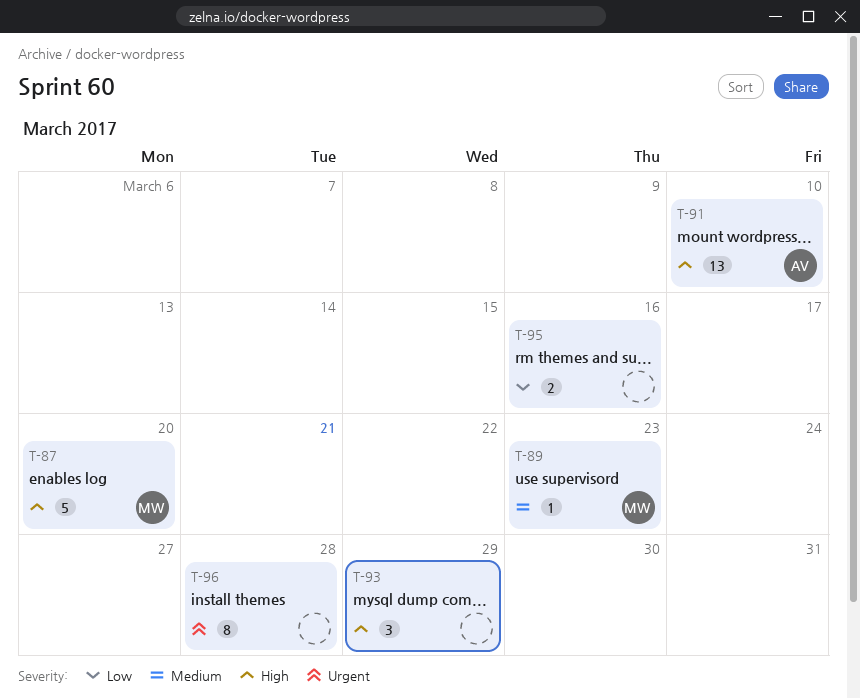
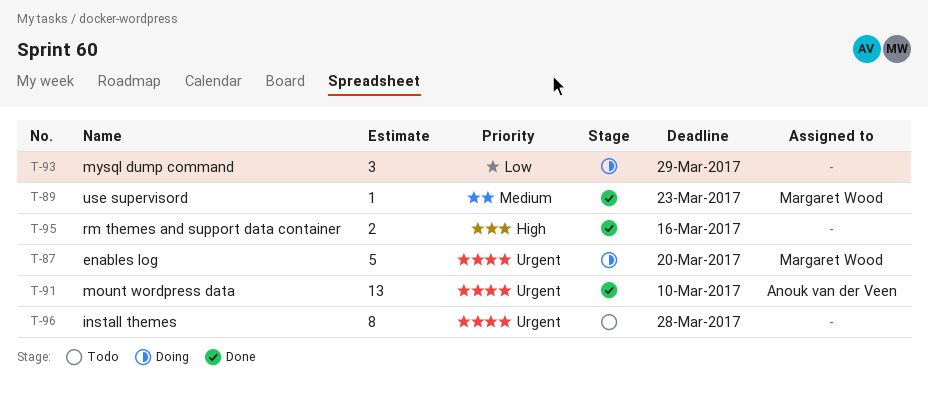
T-87, priority: High -> Urgent
T-91, priority: High -> Urgent
T-93, priority: High -> Low
T-95, priority: Low -> High

